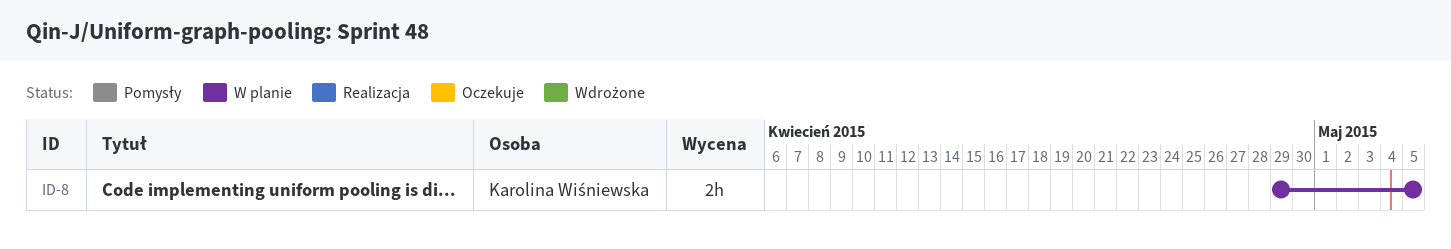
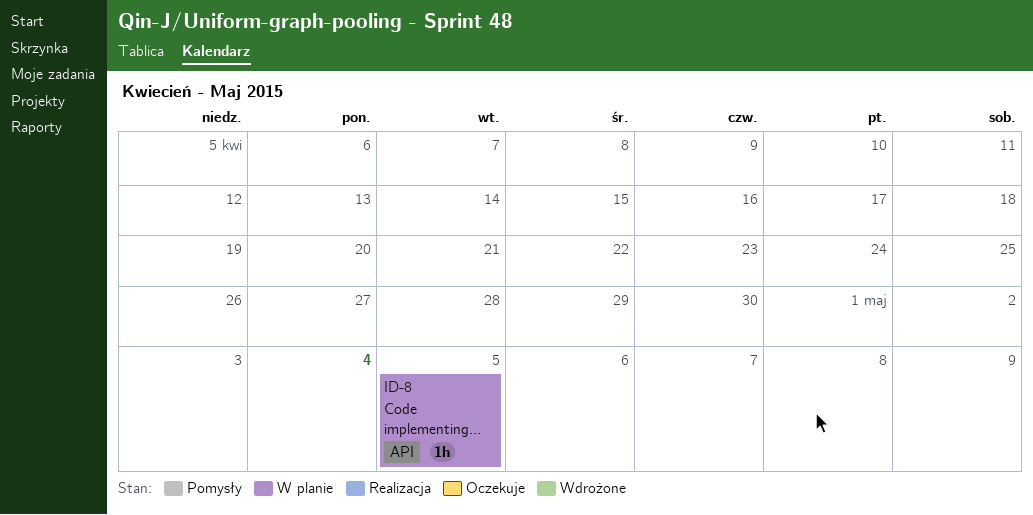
ID-8, estimate: 2h -> 1h

